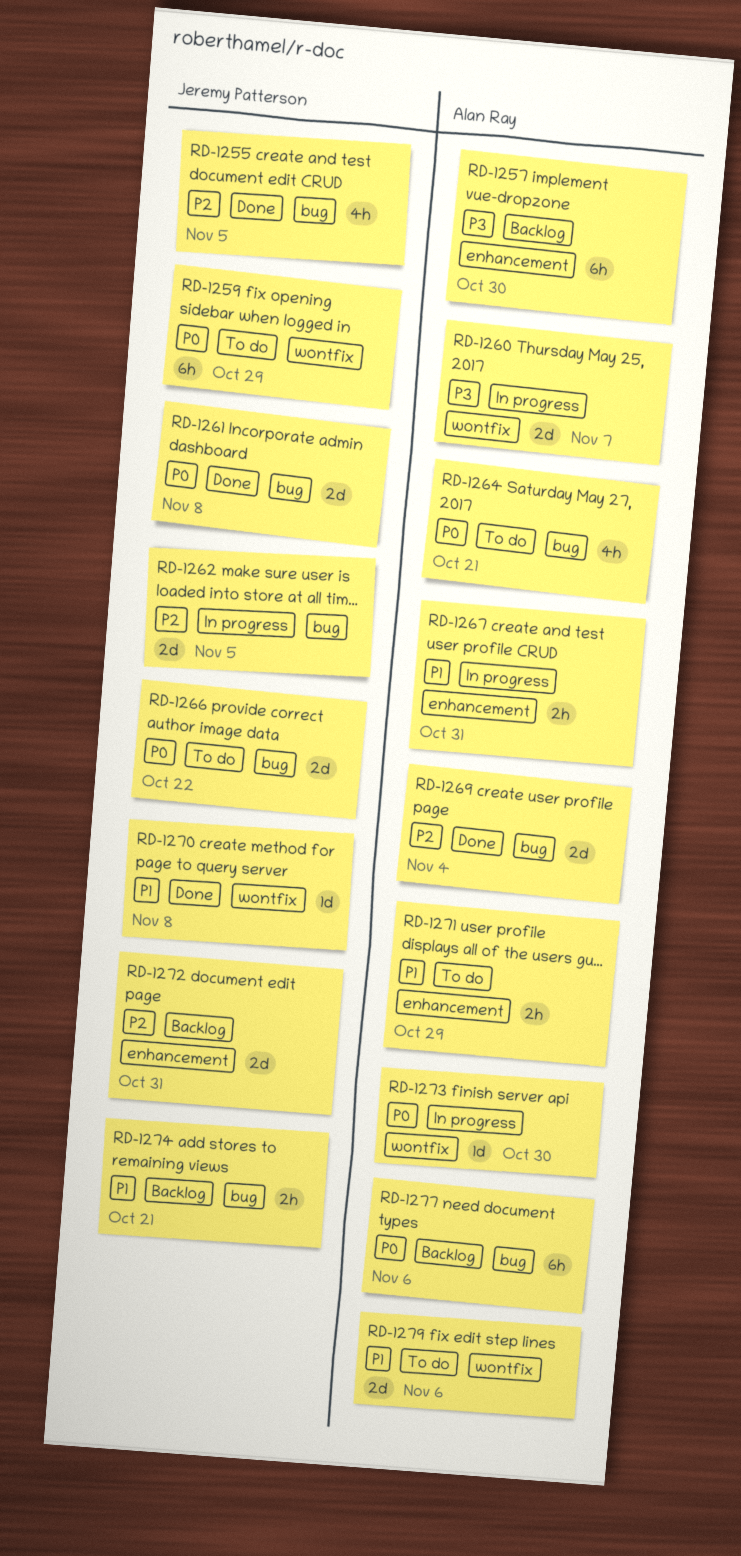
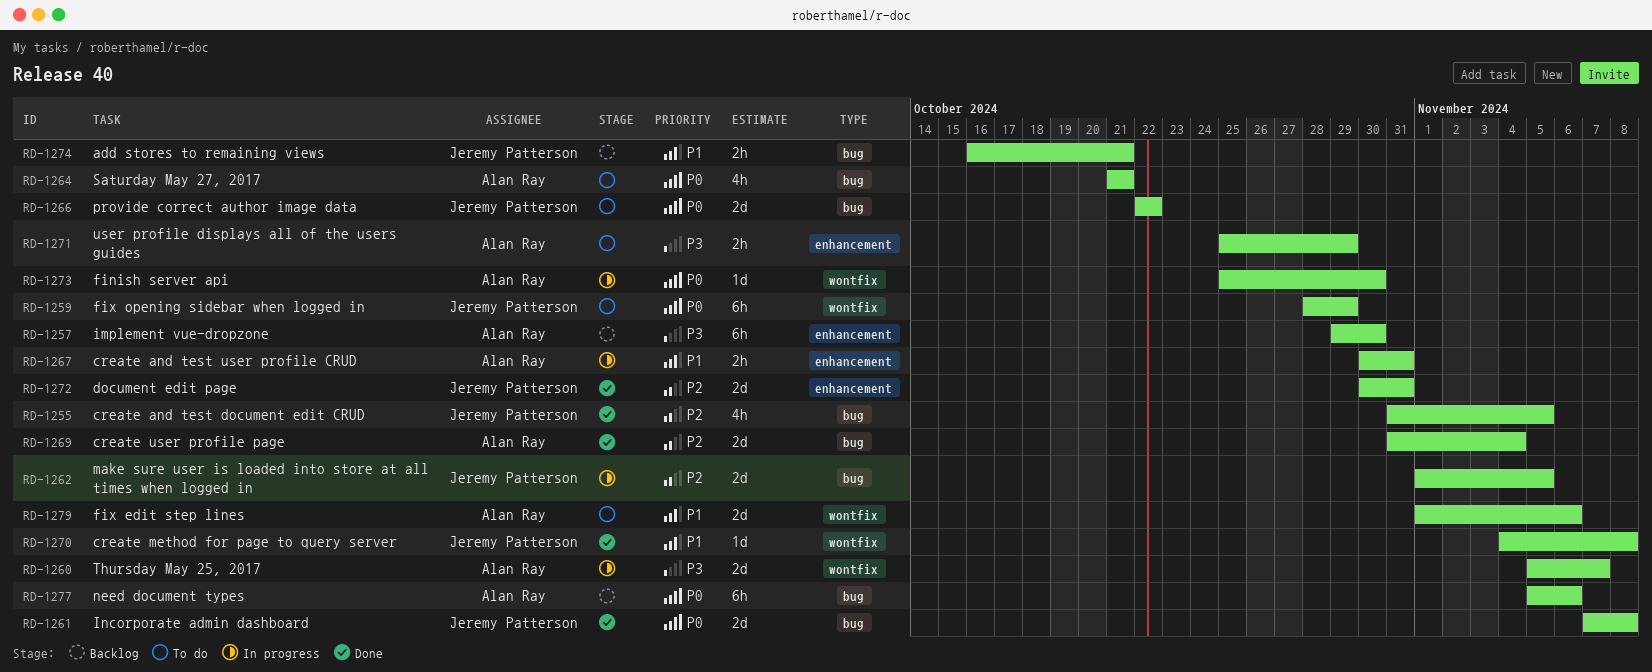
RD-1271, priority: P1 -> P3
RD-1272, status: Backlog -> Done

